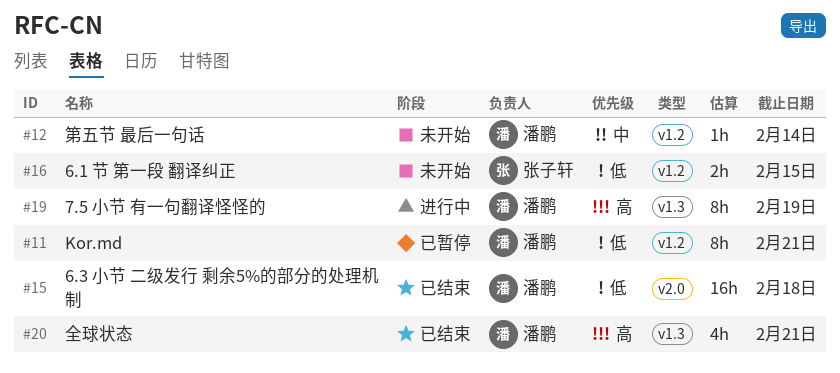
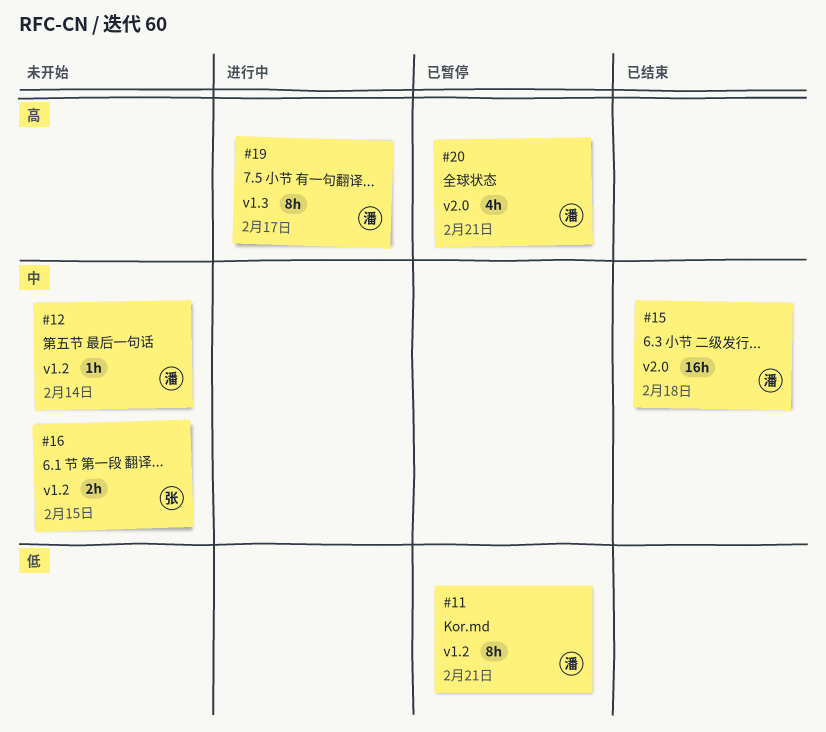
#15, priority: 低 -> 中
#16, priority: 低 -> 中
#19, due: Feb 19 -> Feb 17
#20, status: 已结束 -> 已暂停
#20, label: v1.3 -> v2.0

